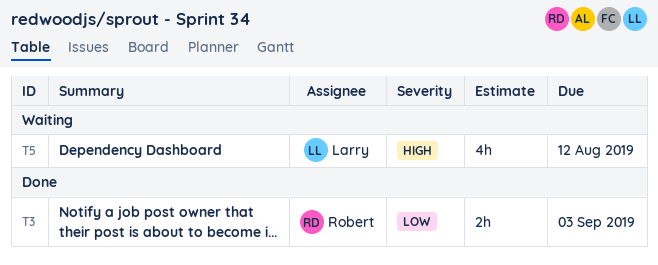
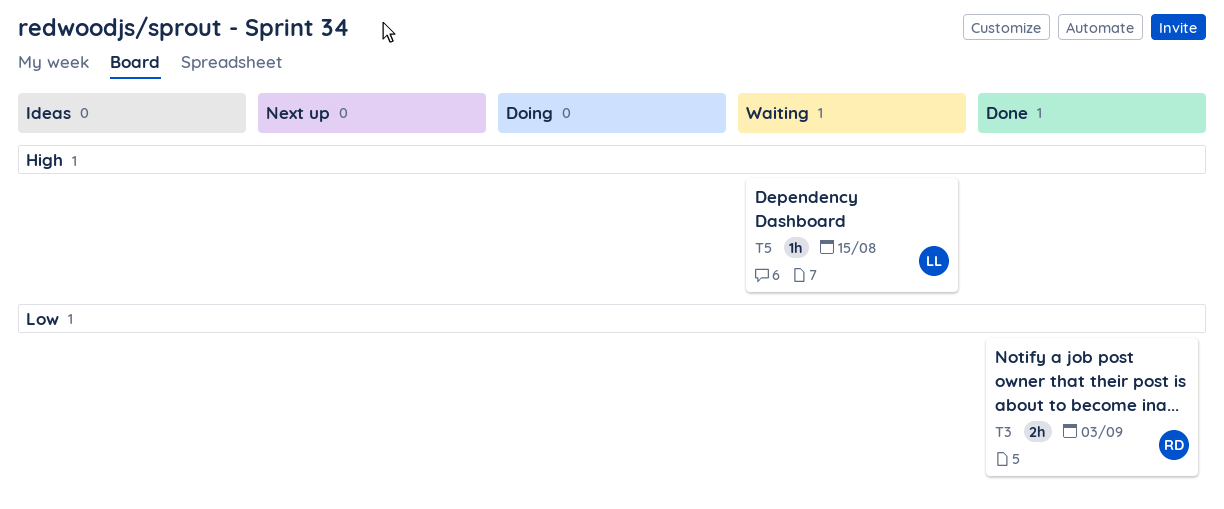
T5, estimate: 4h -> 1h
T5, due: Aug 12 -> Aug 15

